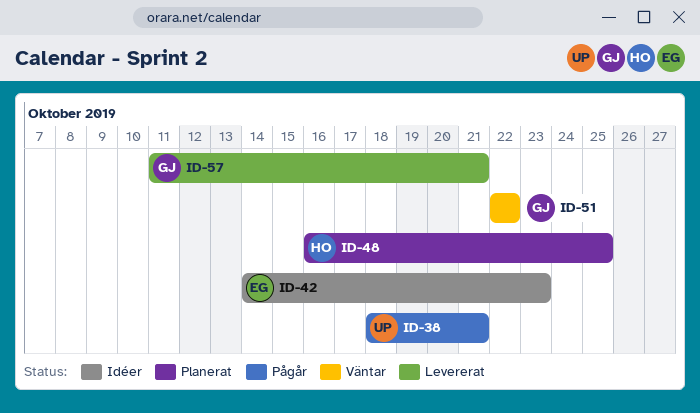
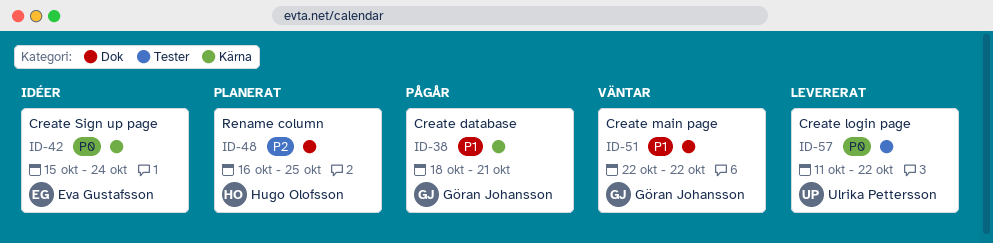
ID-38, owner: Ulrika Pettersson -> Göran Johansson
ID-42, start: Oct 14 -> Oct 15
ID-42, due: Oct 23 -> Oct 24
ID-57, owner: Göran Johansson -> Ulrika Pettersson
ID-57, due: Oct 21 -> Oct 22

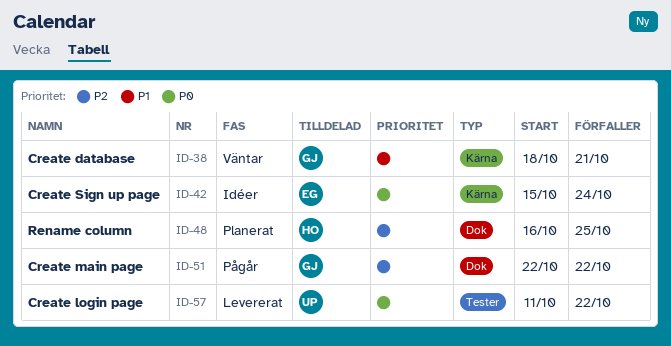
ID-38, status: Pågår -> Väntar
ID-51, status: Väntar -> Pågår
ID-51, priority: P1 -> P2

